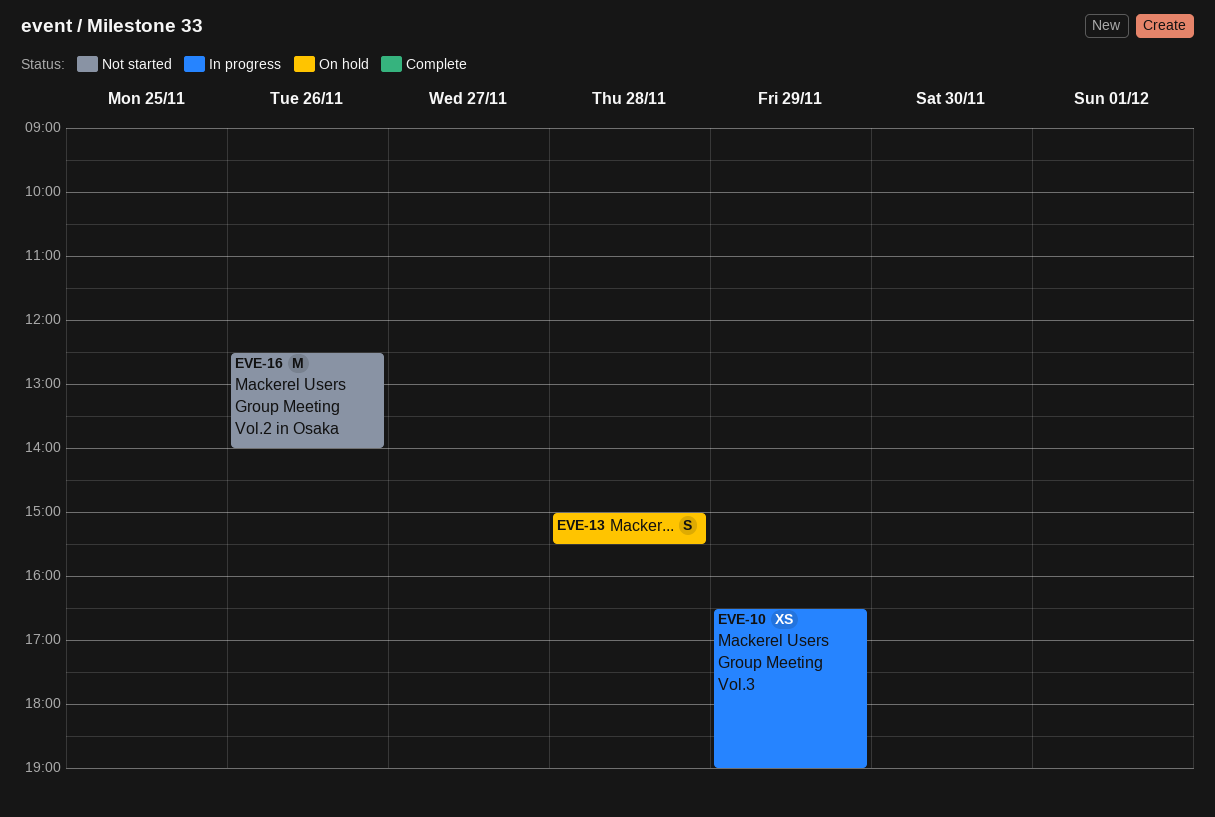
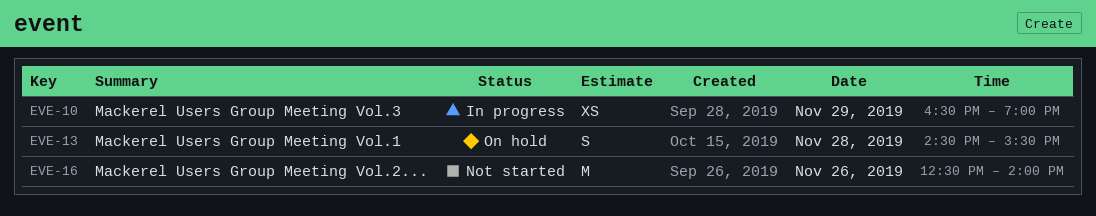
EVE-13, begins: 15:00 -> 14:30

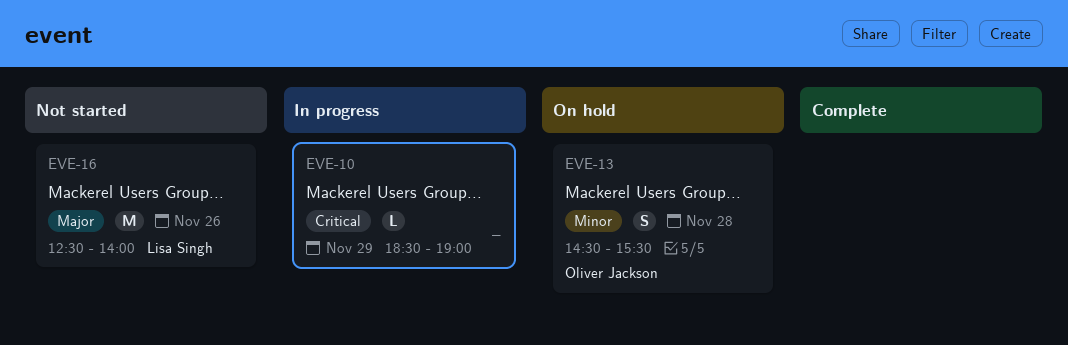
EVE-10, estimate: XS -> L
EVE-10, begins: 16:30 -> 18:30

